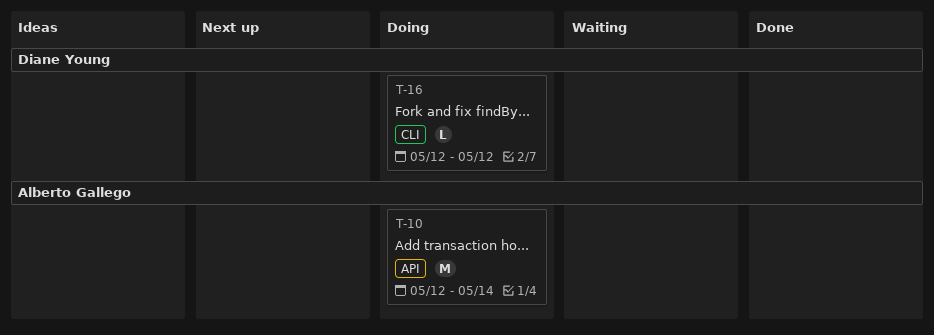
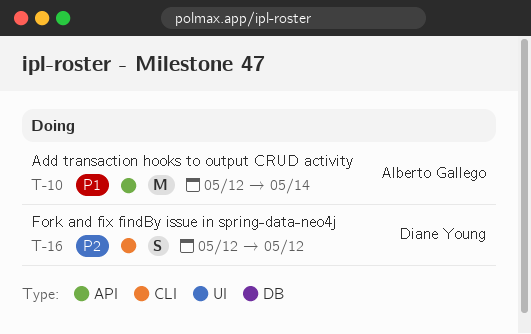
T-16, estimate: L -> S

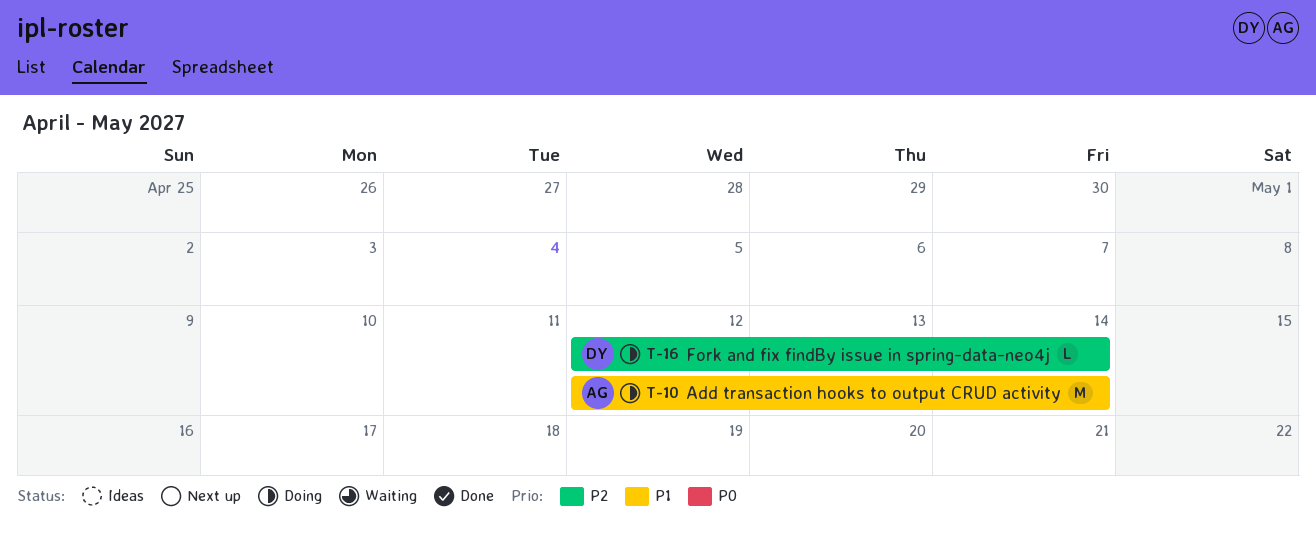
T-16, estimate: S -> L
T-16, due: May 12 -> May 14

